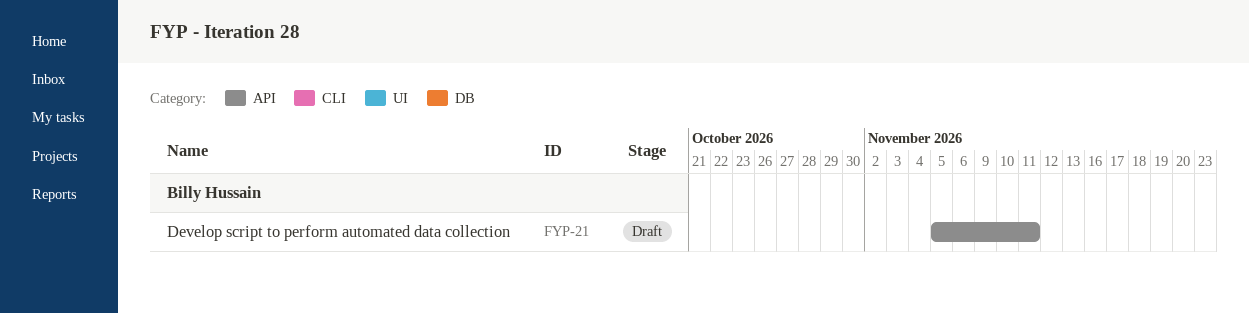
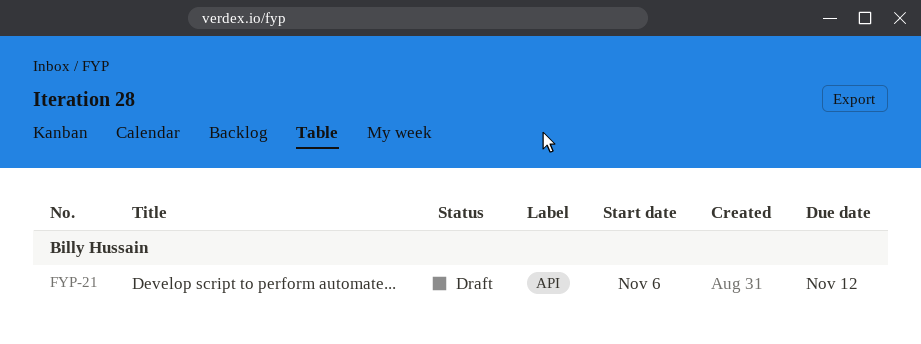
FYP-21, start: Nov 5 -> Nov 6
FYP-21, due: Nov 11 -> Nov 12

